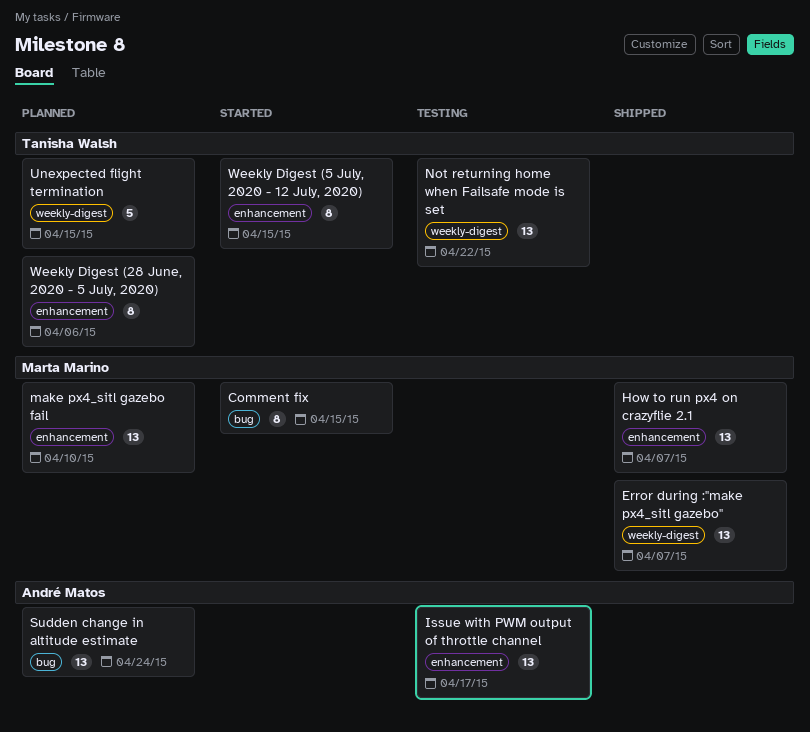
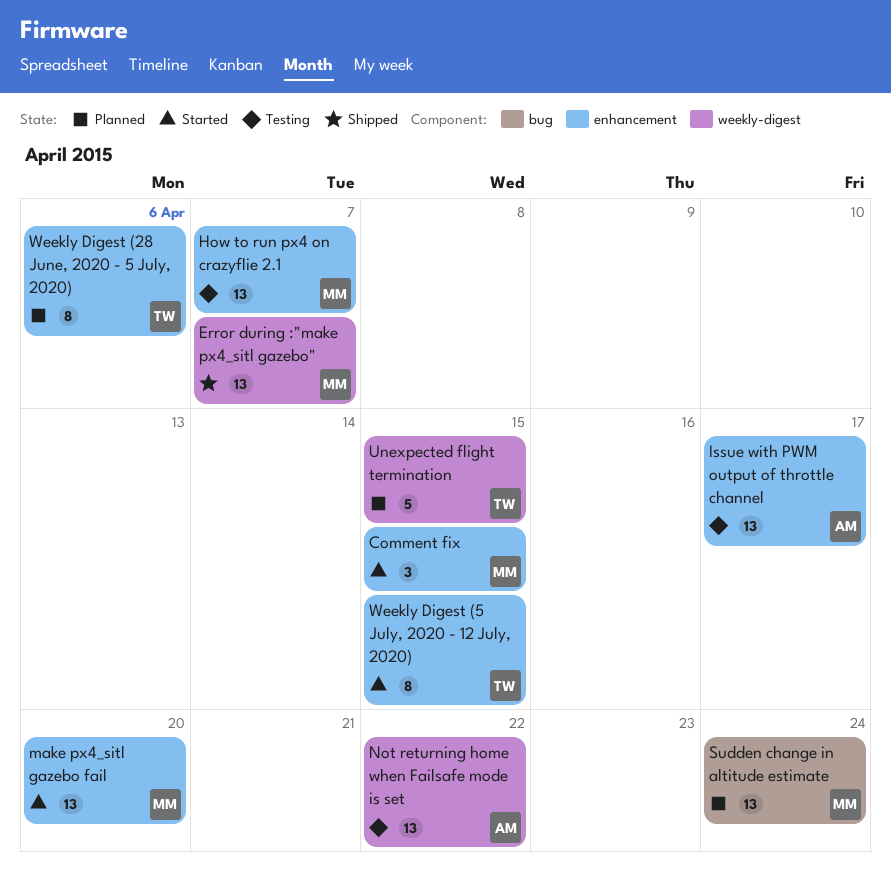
Comment fix, label: bug -> enhancement
Comment fix, estimate: 8 -> 3
How to run px4 on crazyflie 2.1, status: Shipped -> Testing
make px4_sitl gazebo fail, status: Planned -> Started
make px4_sitl gazebo fail, due: Apr 10 -> Apr 20
Not returning home when Failsafe mode is set, owner: Tanisha Walsh -> André Matos
Sudden change in altitude estimate, owner: André Matos -> Marta Marino

